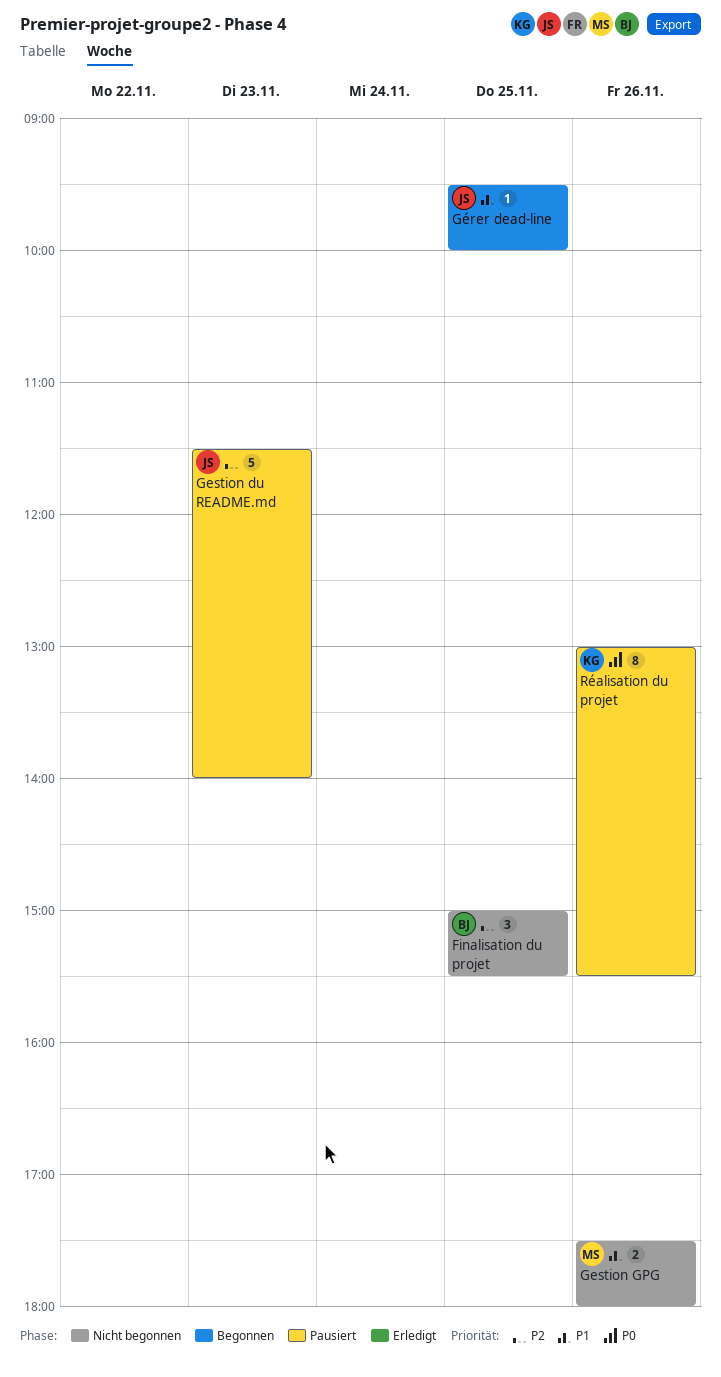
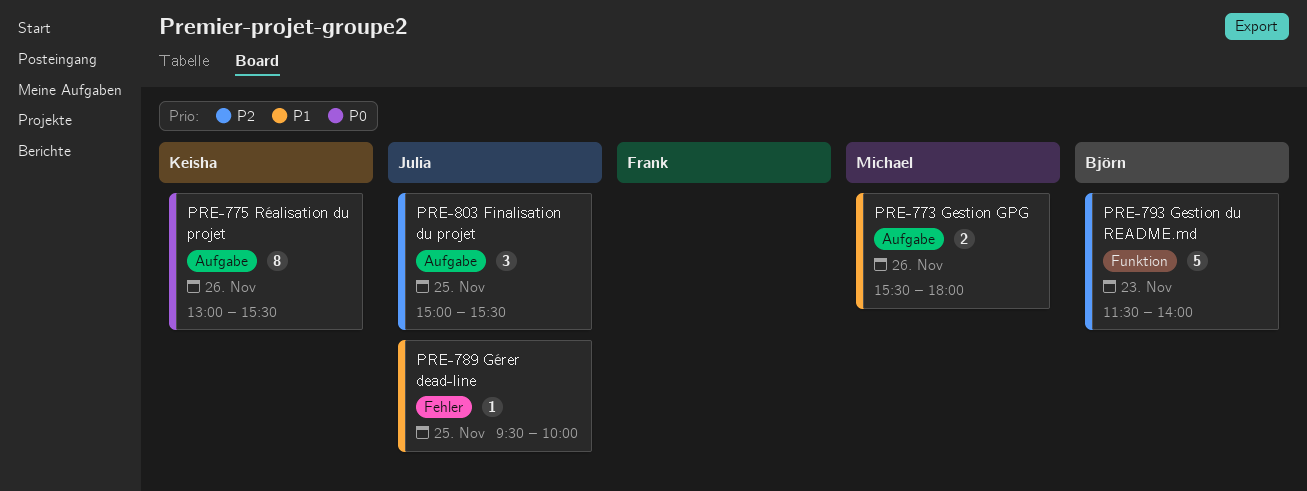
Finalisation du projet, owner: Björn -> Julia
Gestion du README.md, owner: Julia -> Björn
Gestion GPG, begins: 17:30 -> 15:30

